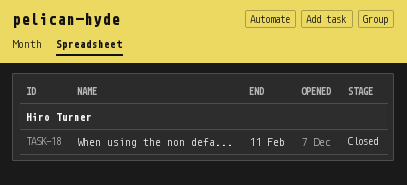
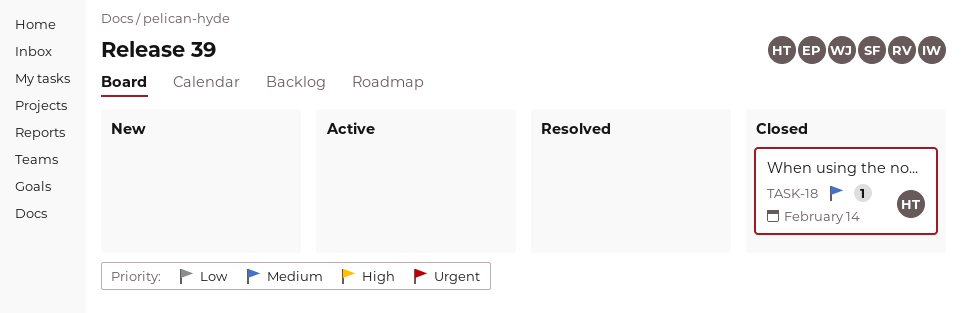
TASK-18, due: Feb 11 -> Feb 14

